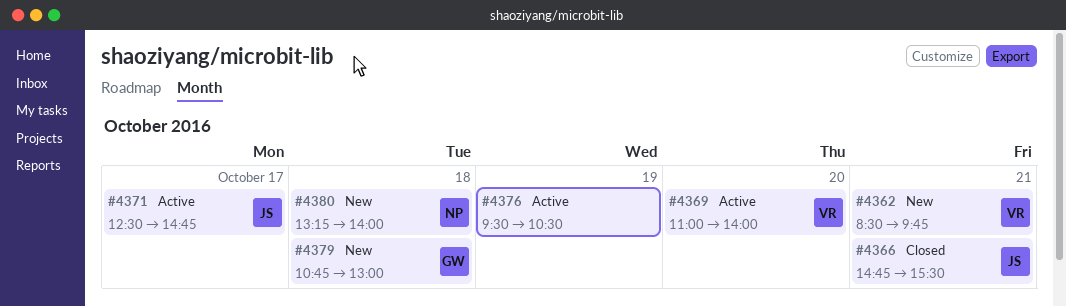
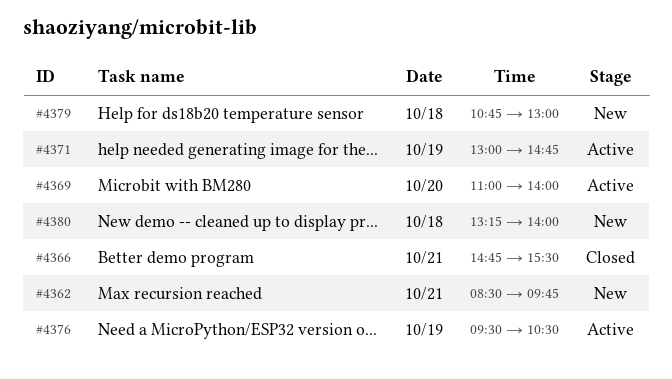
#4371, day: Oct 17 -> Oct 19
#4371, begins: 12:30 -> 13:00

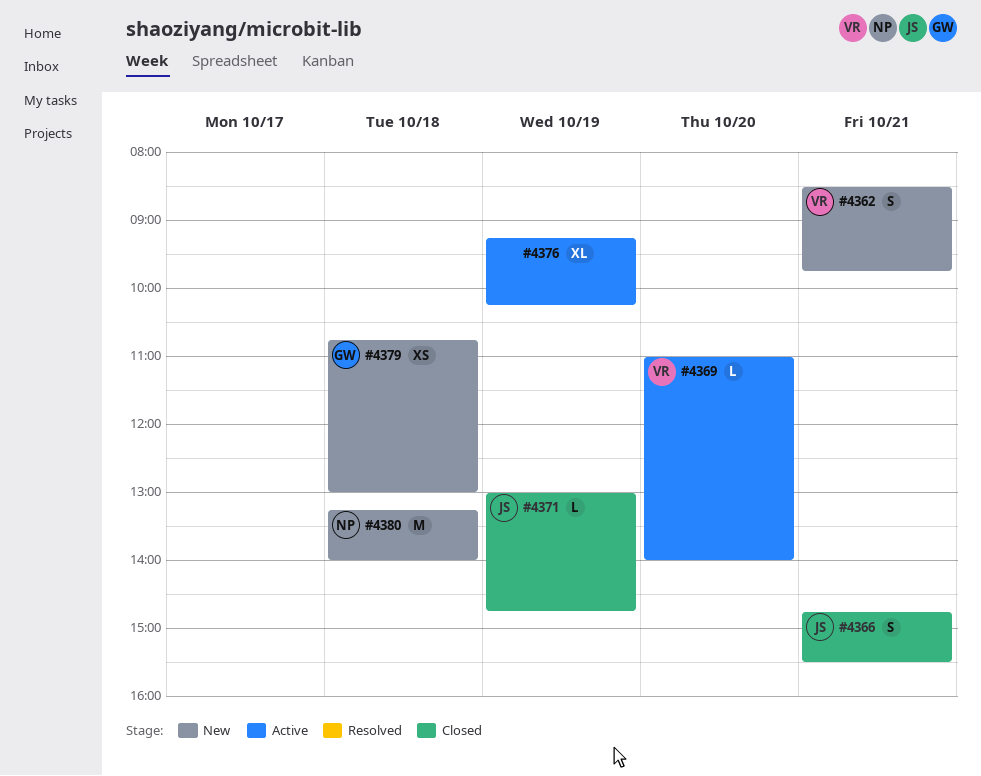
#4371, status: Active -> Closed
#4376, begins: 09:30 -> 09:15
#4376, ends: 10:30 -> 10:15

